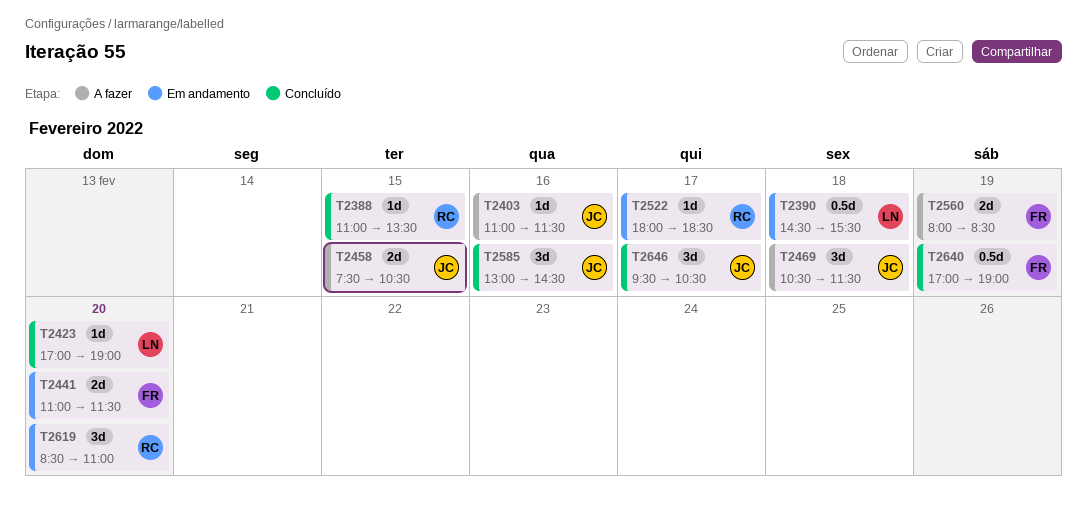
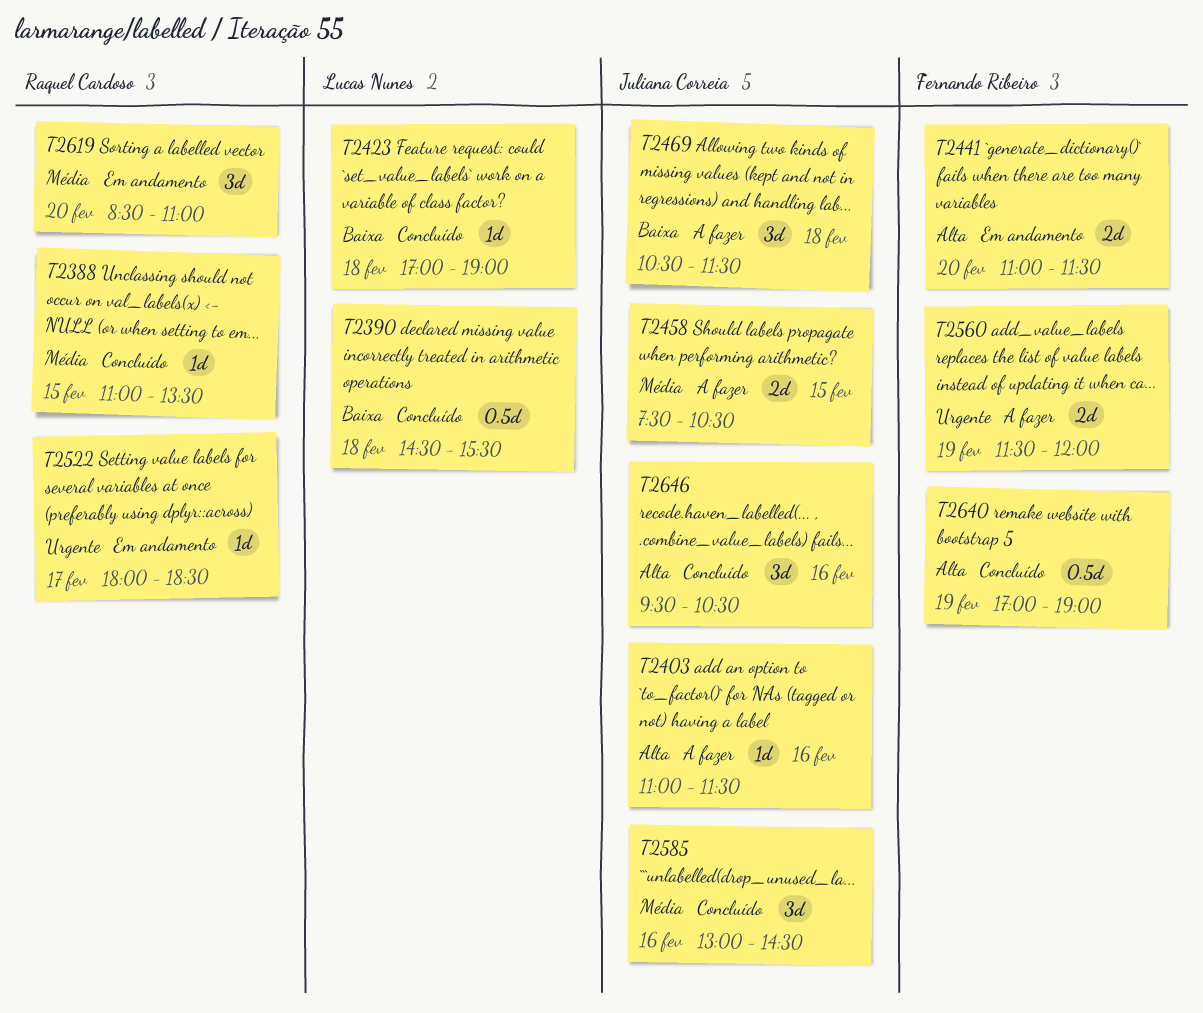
T2390, status: Em andamento -> Concluído
T2423, day: Feb 20 -> Feb 18
T2560, begins: 08:00 -> 11:30
T2560, ends: 08:30 -> 12:00
T2646, day: Feb 17 -> Feb 16

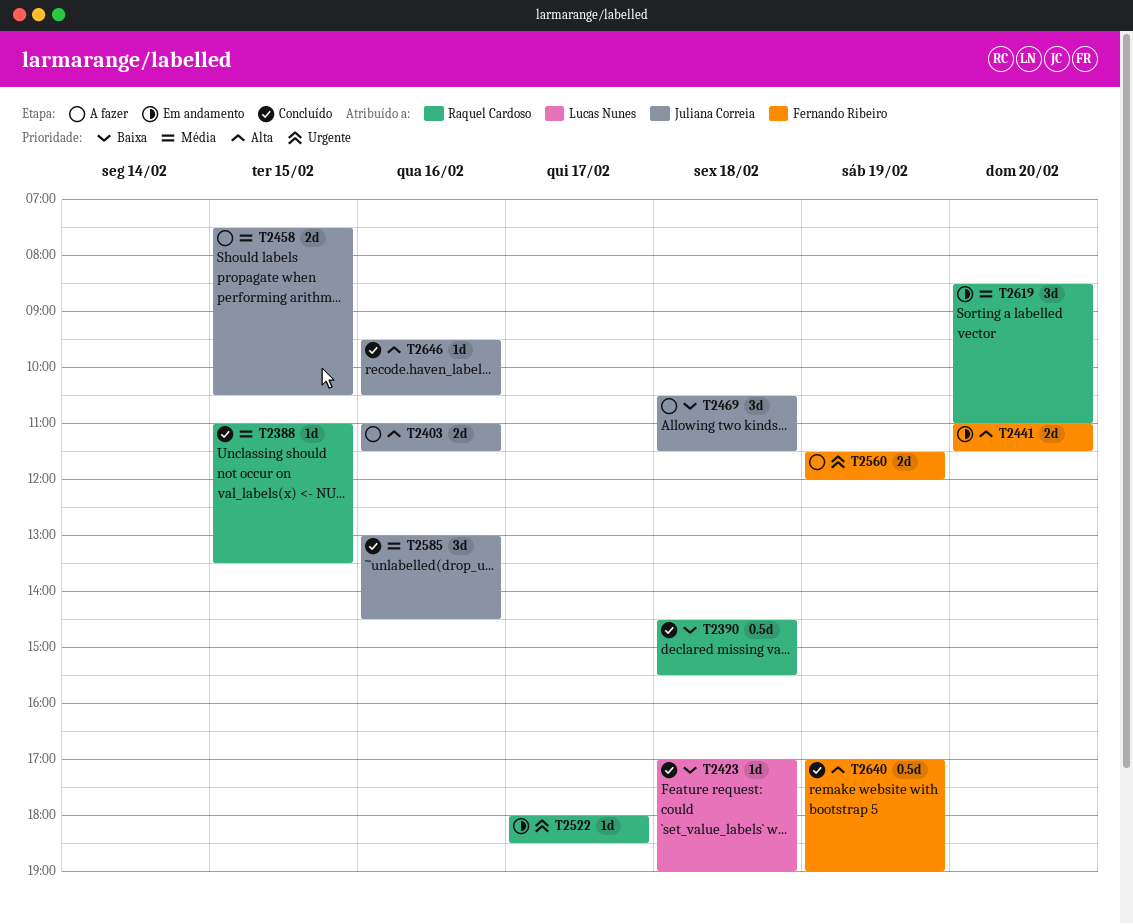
T2390, owner: Lucas Nunes -> Raquel Cardoso
T2403, estimate: 1d -> 2d
T2646, estimate: 3d -> 1d

